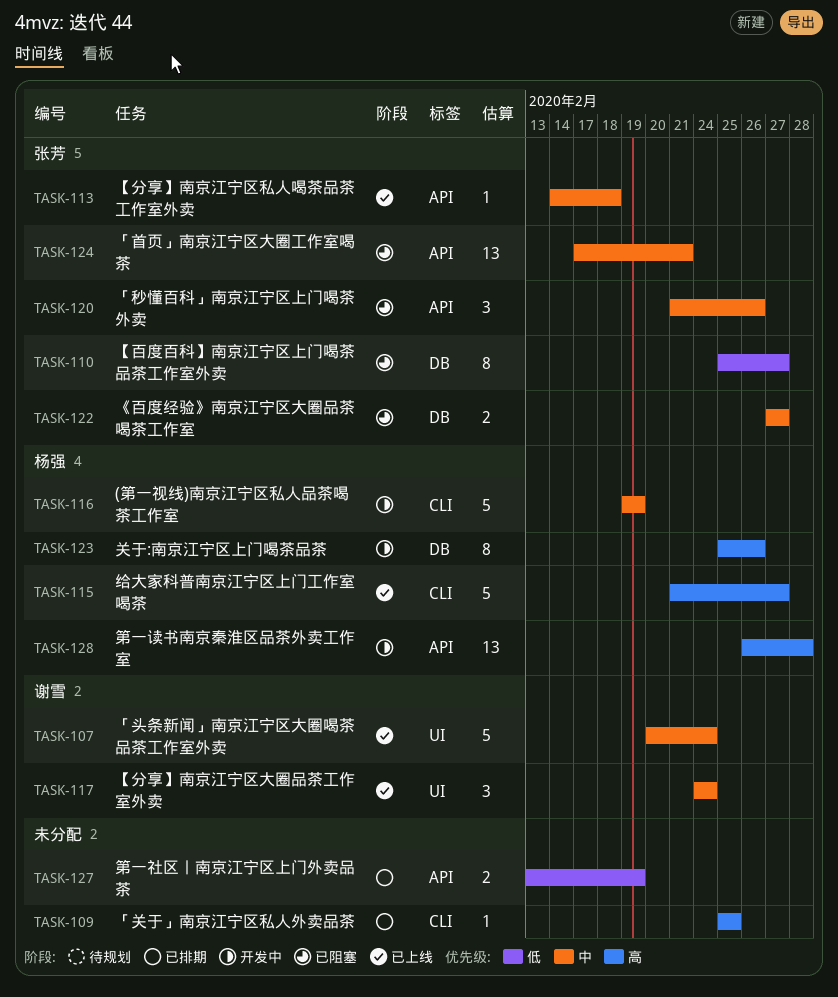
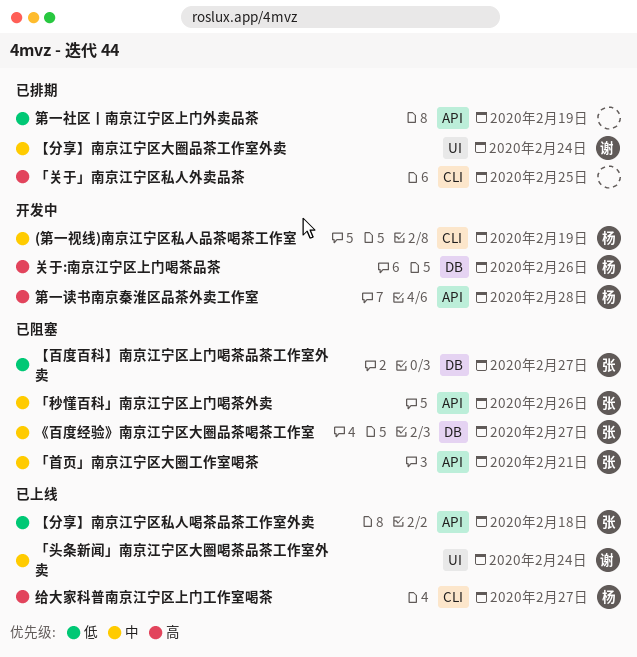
【分享】南京江宁区大圈品茶工作室外卖, status: 已上线 -> 已排期
【分享】南京江宁区私人喝茶品茶工作室外卖, priority: 中 -> 低

